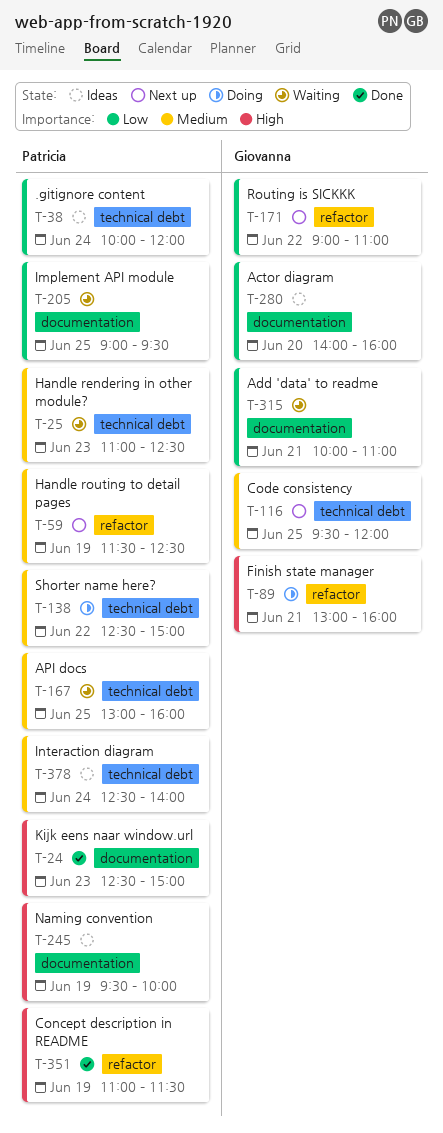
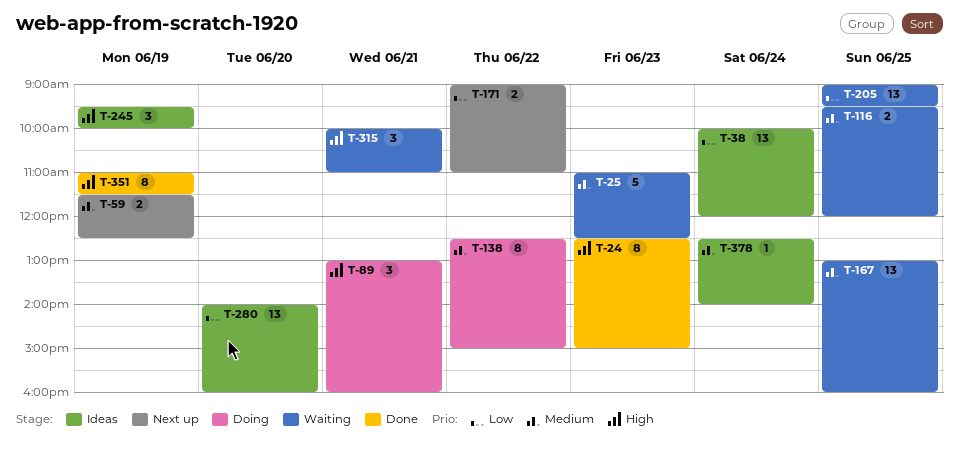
T-116, status: Next up -> Waiting
T-315, priority: Low -> High

